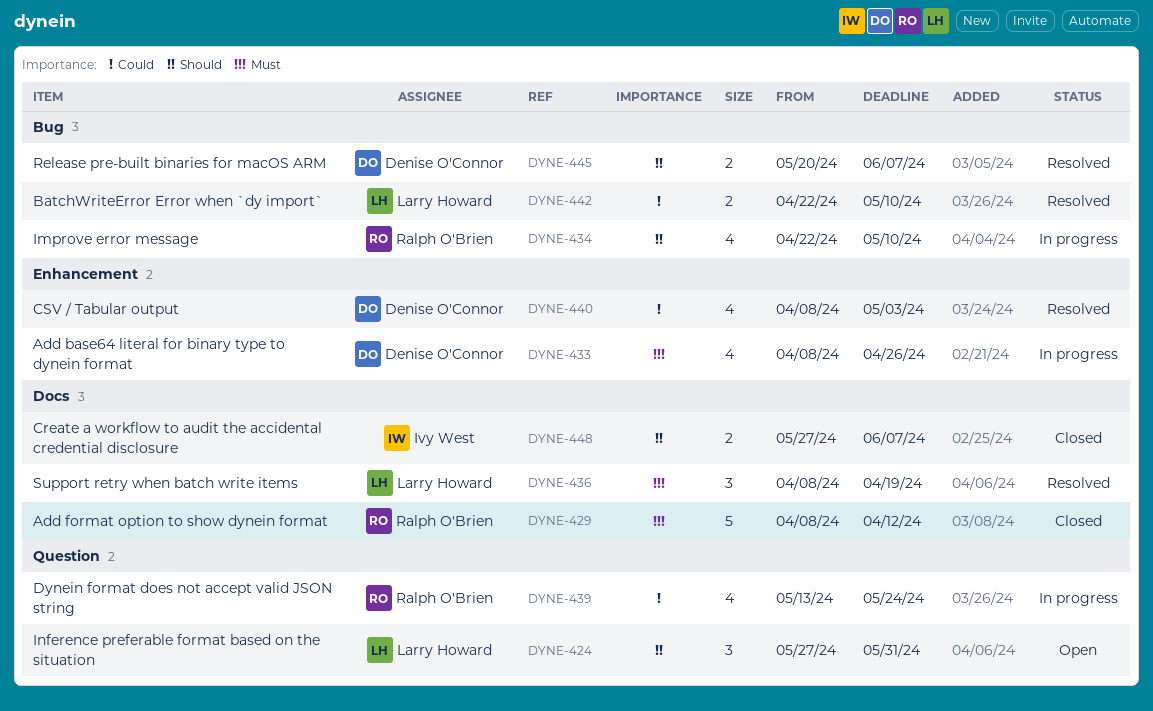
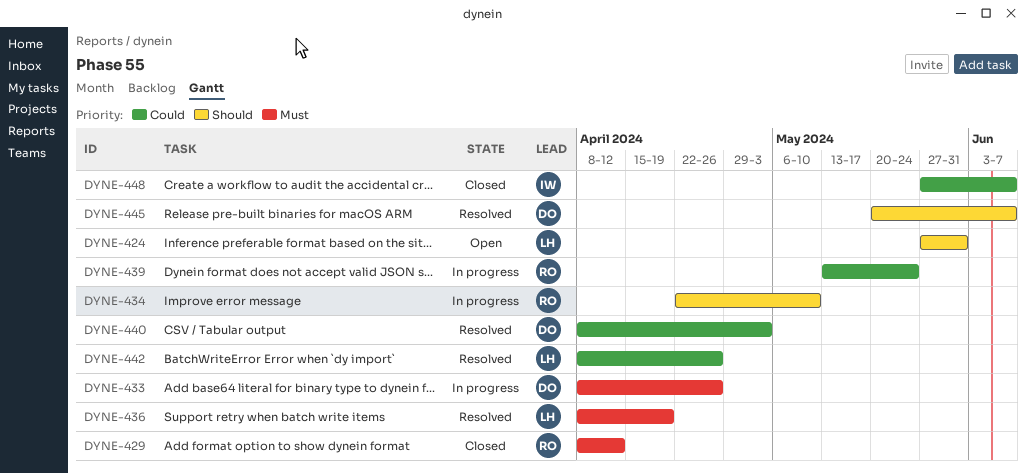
DYNE-442, start: Apr 22 -> Apr 8
DYNE-442, due: May 10 -> Apr 26
DYNE-448, priority: Should -> Could

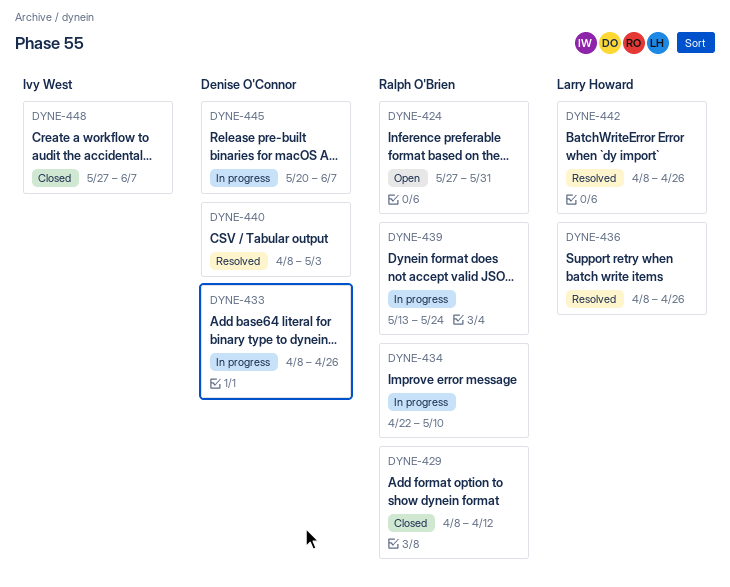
DYNE-424, owner: Larry Howard -> Ralph O'Brien
DYNE-436, due: Apr 19 -> Apr 26
DYNE-445, status: Resolved -> In progress

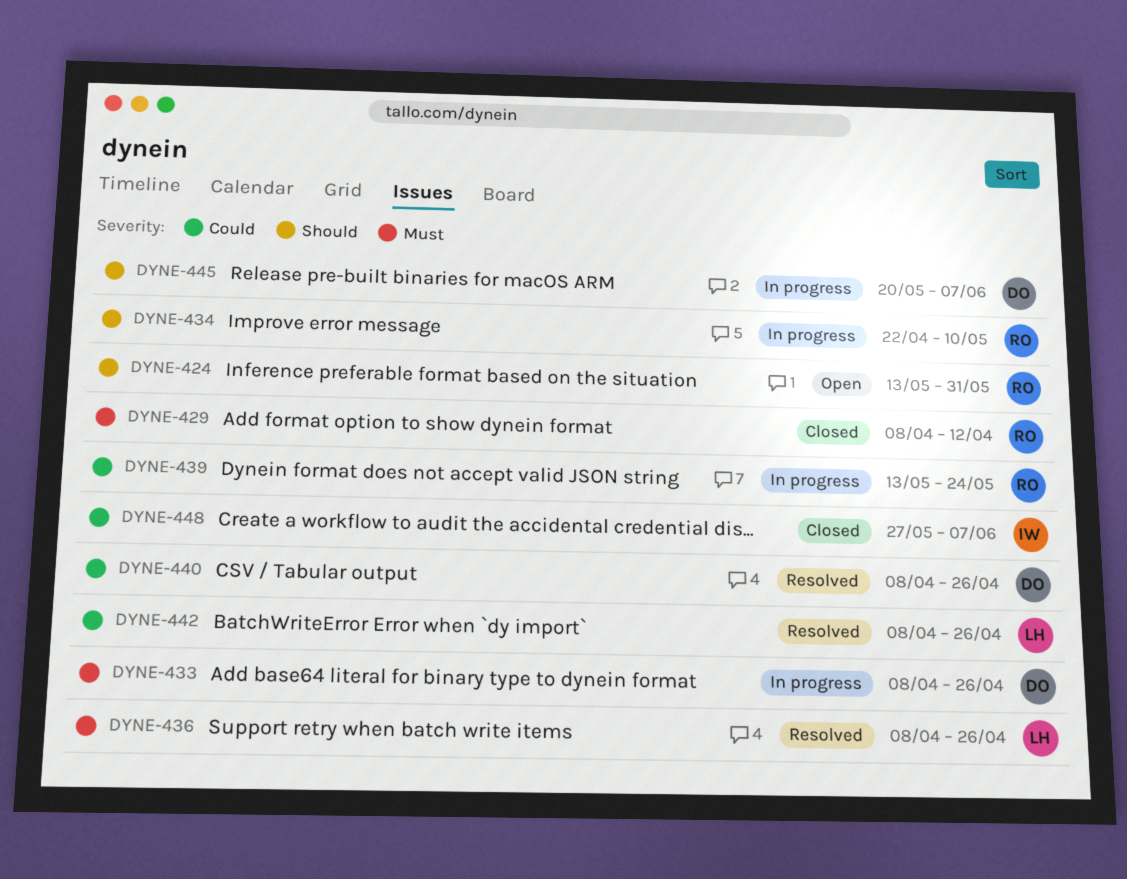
DYNE-424, start: May 27 -> May 13
DYNE-440, due: May 3 -> Apr 26

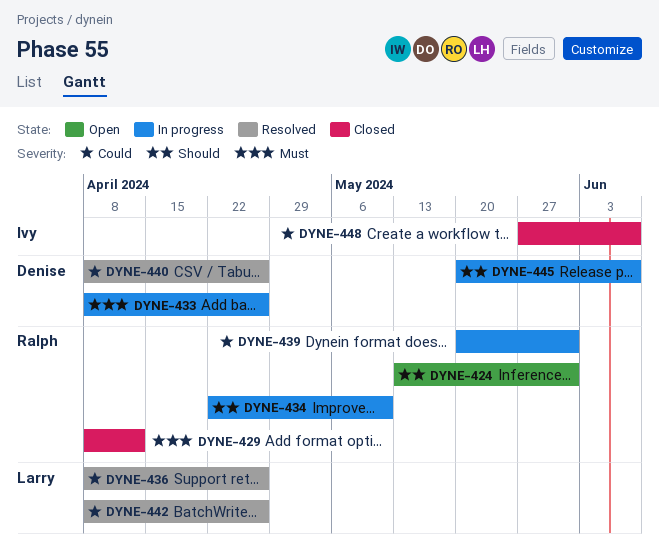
DYNE-436, priority: Must -> Could
DYNE-439, start: May 13 -> May 20
DYNE-439, due: May 24 -> May 31

